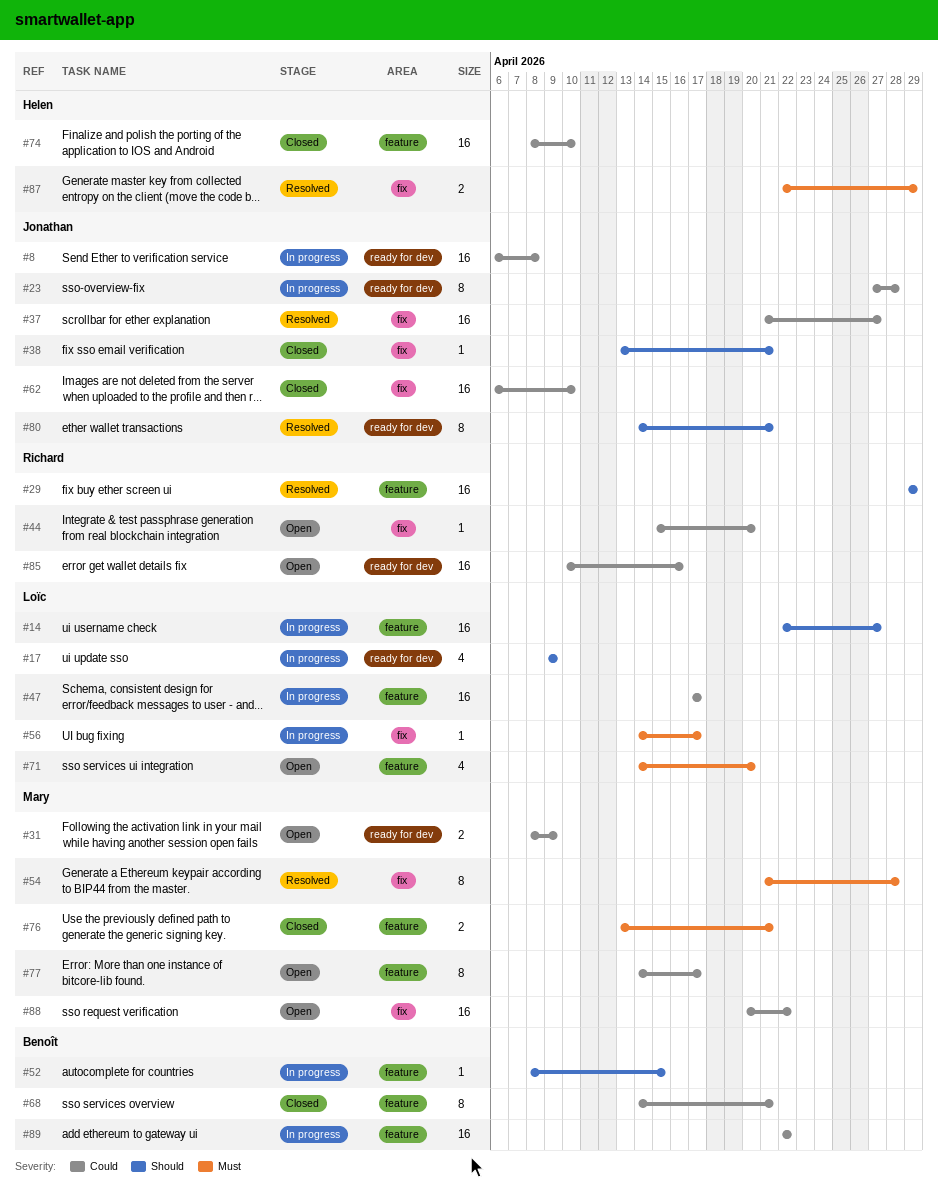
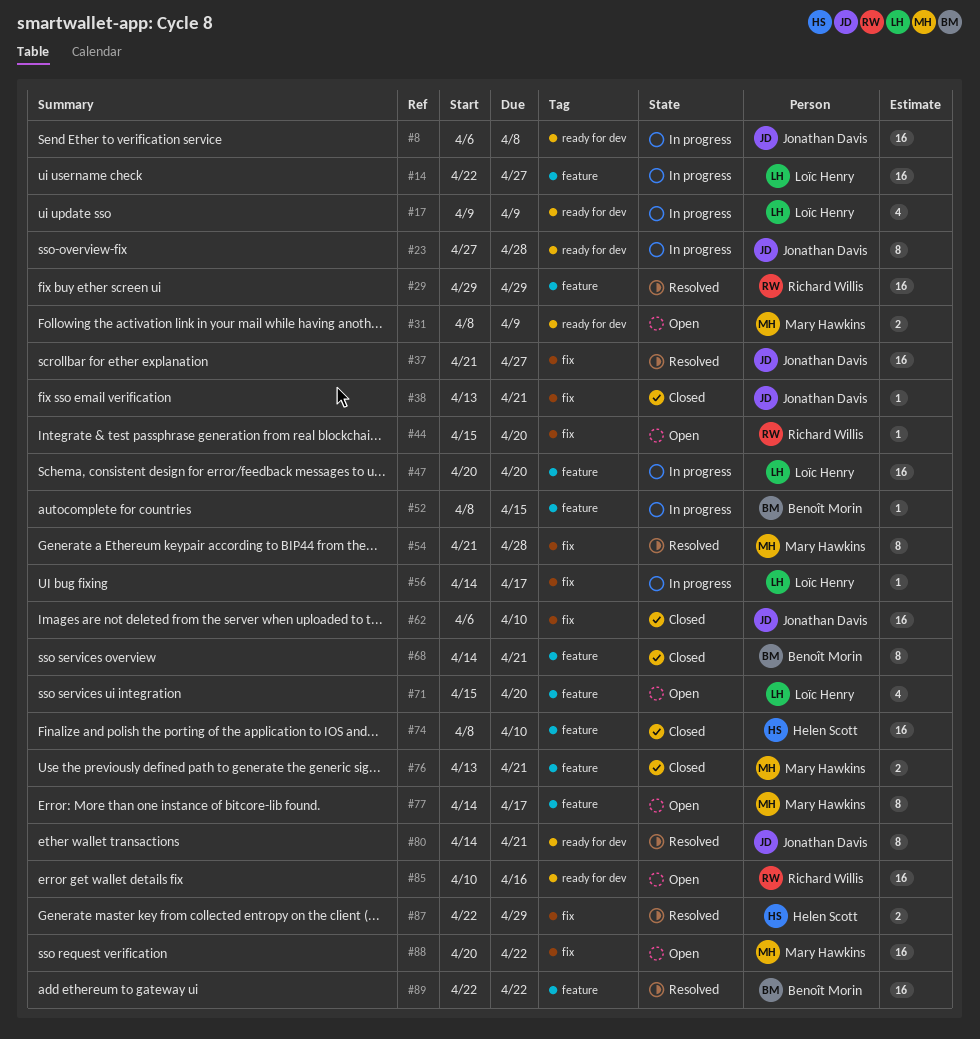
#47, start: Apr 17 -> Apr 20
#47, due: Apr 17 -> Apr 20
#71, start: Apr 14 -> Apr 15
#89, status: In progress -> Resolved

